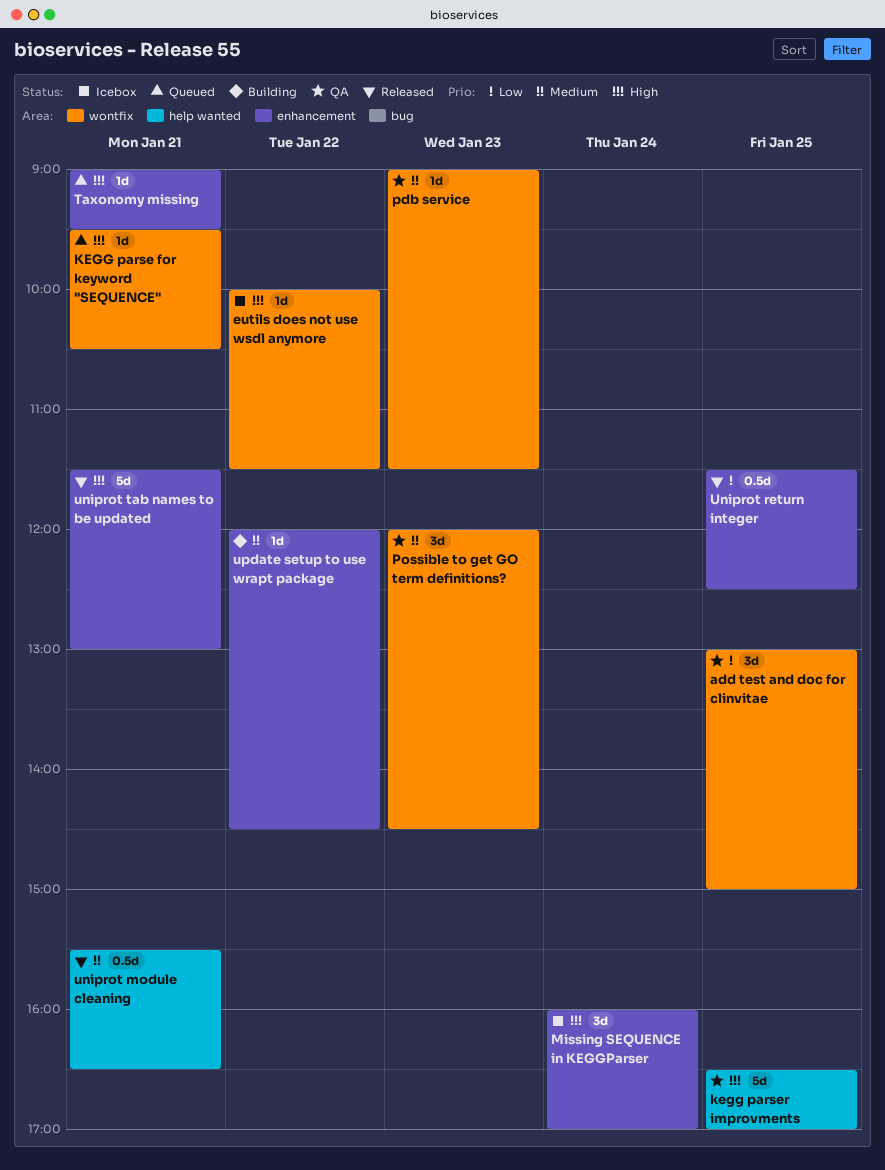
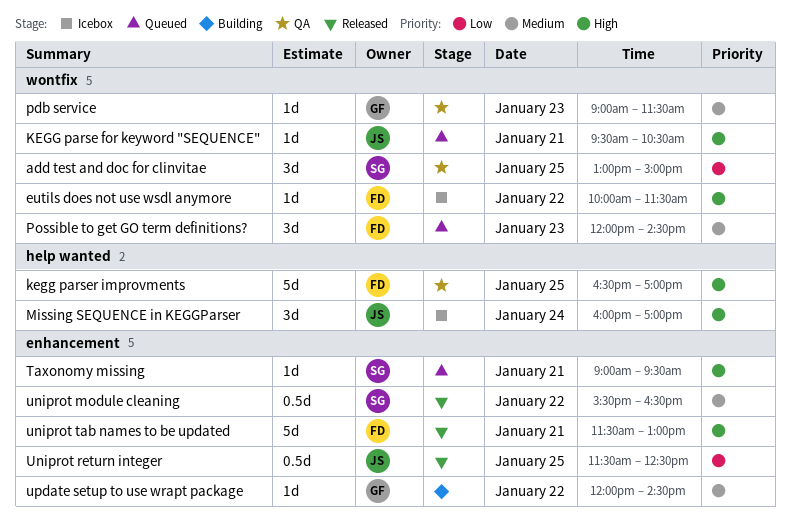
Missing SEQUENCE in KEGGParser, label: enhancement -> help wanted
Possible to get GO term definitions?, status: QA -> Queued
uniprot module cleaning, label: help wanted -> enhancement
uniprot module cleaning, day: Jan 21 -> Jan 22

